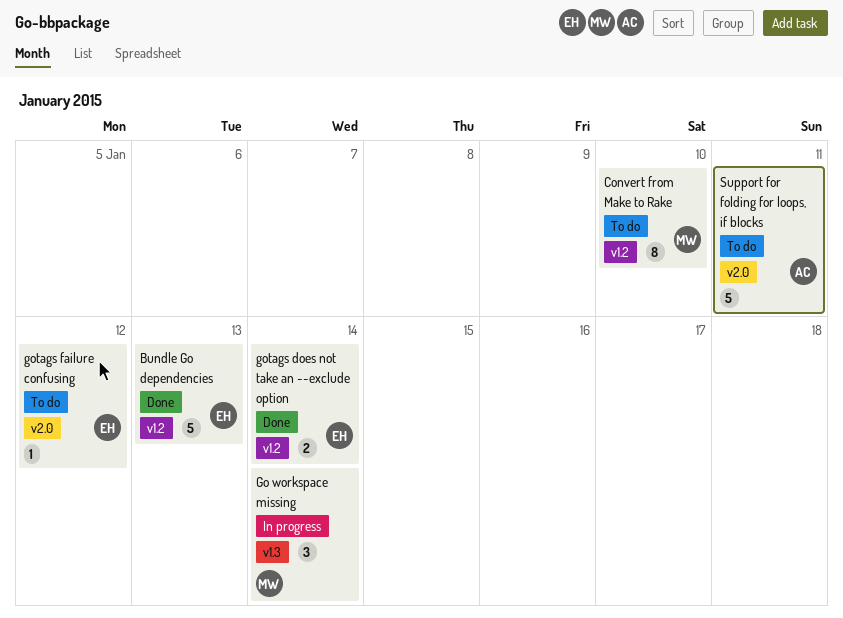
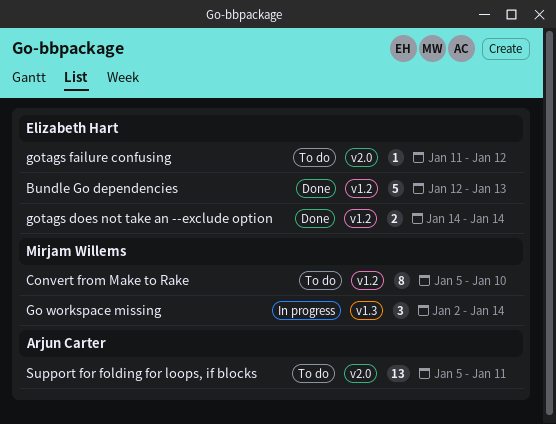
Support for folding for loops, if blocks, estimate: 5 -> 13

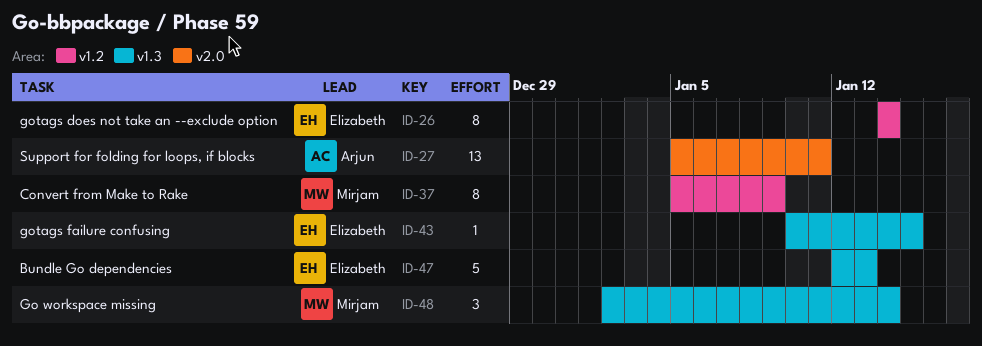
Bundle Go dependencies, label: v1.2 -> v1.3
Convert from Make to Rake, due: Jan 10 -> Jan 9
gotags does not take an --exclude option, estimate: 2 -> 8
gotags failure confusing, label: v2.0 -> v1.3
gotags failure confusing, start: Jan 11 -> Jan 10
gotags failure confusing, due: Jan 12 -> Jan 15

